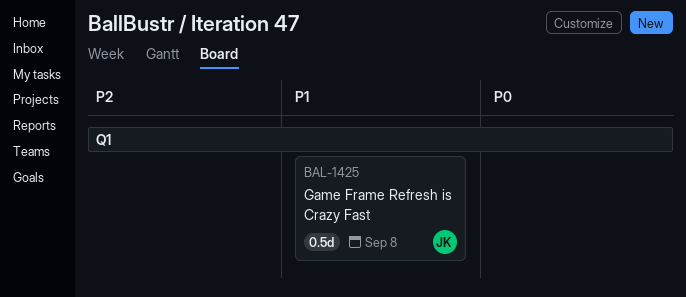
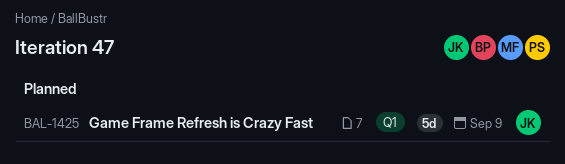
BAL-1425, estimate: 0.5d -> 5d
BAL-1425, due: Sep 8 -> Sep 9

